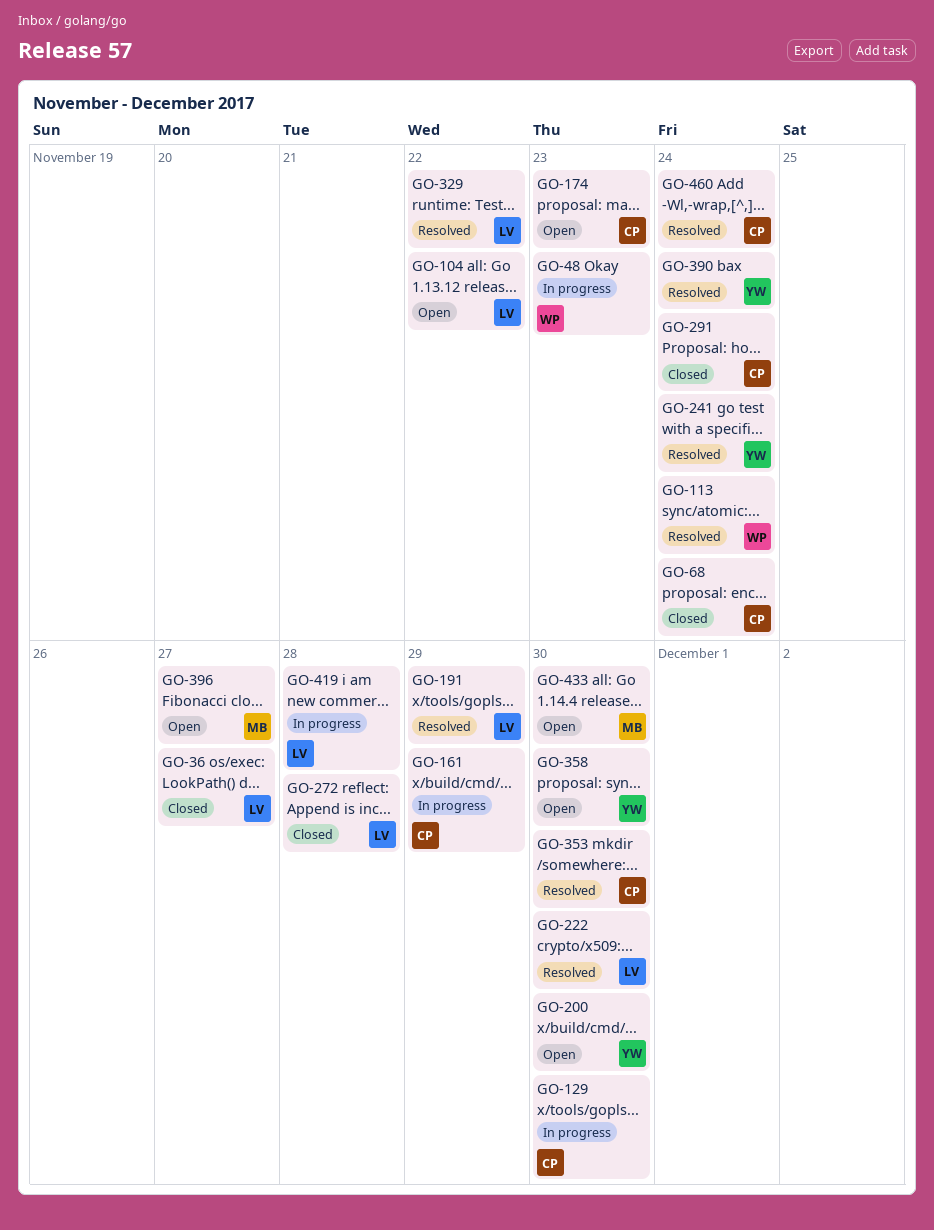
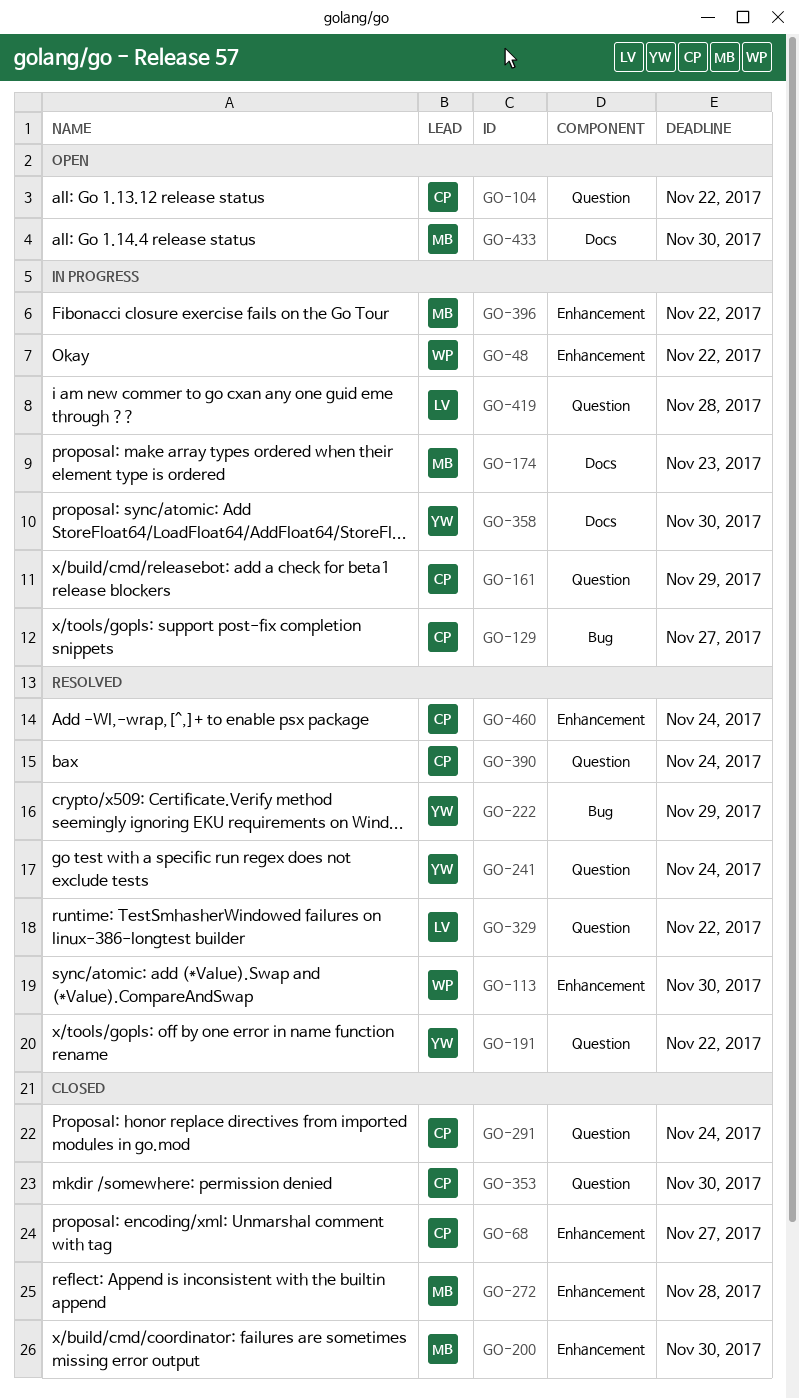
GO-36: present -> none
GO-48, due: Nov 23 -> Nov 22
GO-68, due: Nov 24 -> Nov 27
GO-104, owner: LV -> CP
GO-113, due: Nov 24 -> Nov 30
GO-129, due: Nov 30 -> Nov 27
GO-174, status: Open -> In progress
GO-174, owner: CP -> MB
GO-191, owner: LV -> YW
GO-191, due: Nov 29 -> Nov 22
GO-200, status: Open -> Closed
GO-200, owner: YW -> MB
GO-222, owner: LV -> YW
GO-222, due: Nov 30 -> Nov 29
GO-272, owner: LV -> MB
GO-353, status: Resolved -> Closed
GO-358, status: Open -> In progress
GO-390, owner: YW -> CP
GO-396, status: Open -> In progress
GO-396, due: Nov 27 -> Nov 22

